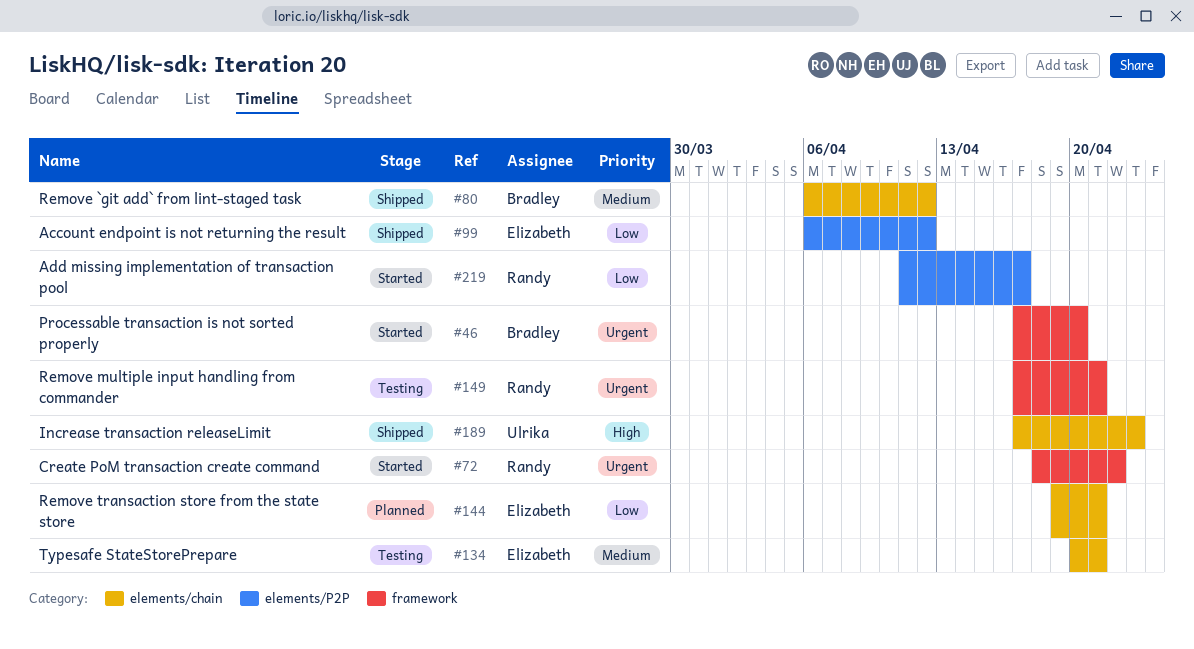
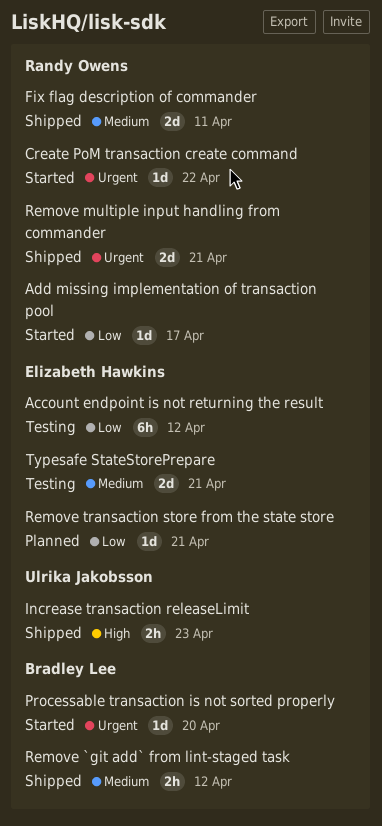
Account endpoint is not returning the result, status: Shipped -> Testing
Fix flag description of commander: none -> present
Remove multiple input handling from commander, status: Testing -> Shipped

